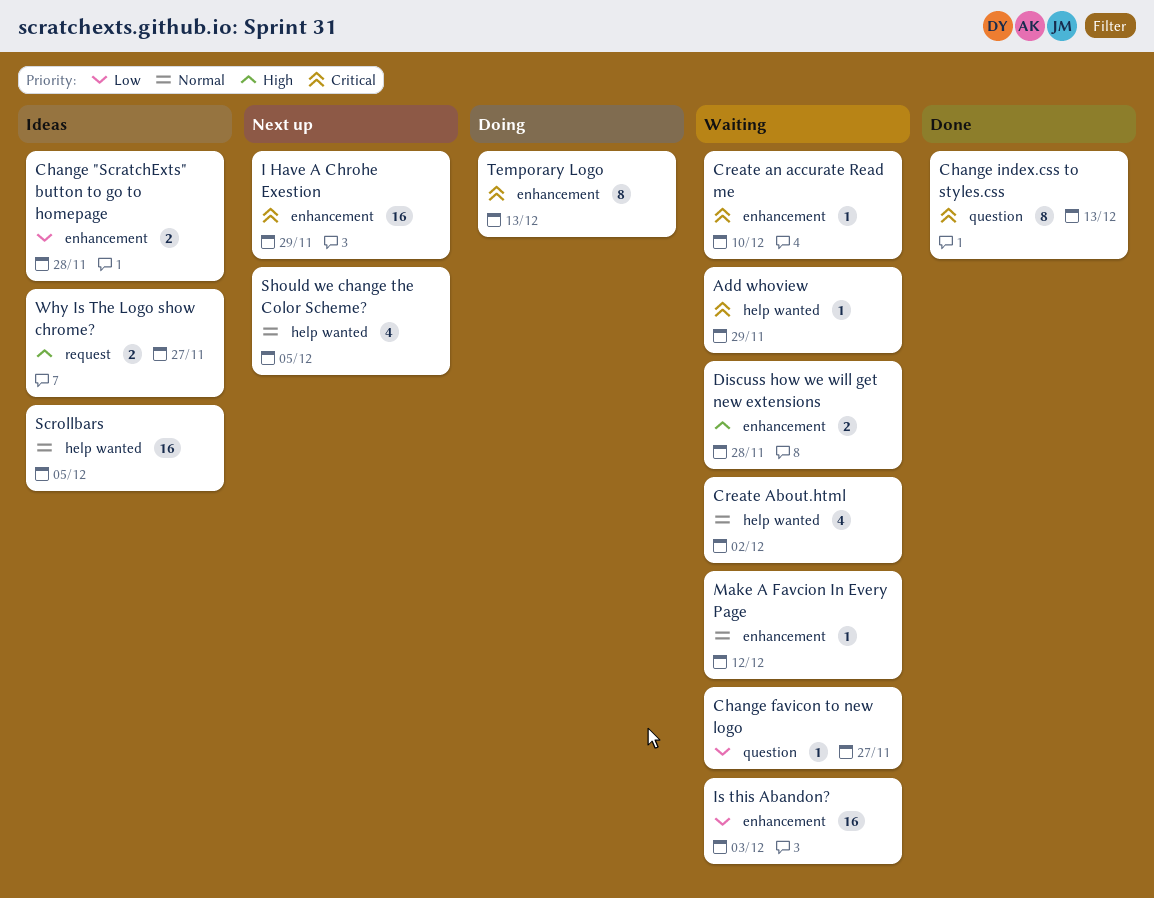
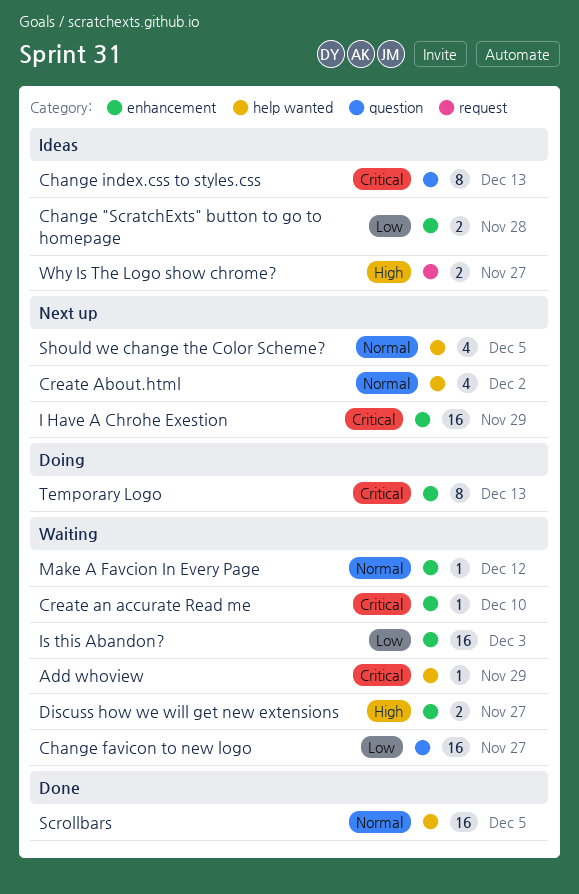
Change favicon to new logo, estimate: 1 -> 16
Change index.css to styles.css, status: Done -> Ideas
Create About.html, status: Waiting -> Next up
Discuss how we will get new extensions, due: Nov 28 -> Nov 27
Scrollbars, status: Ideas -> Done

